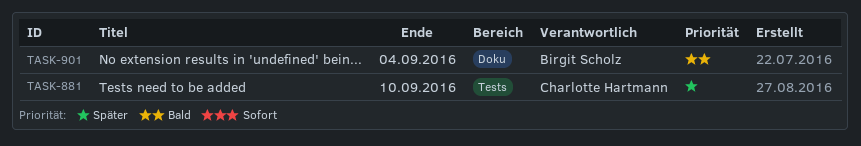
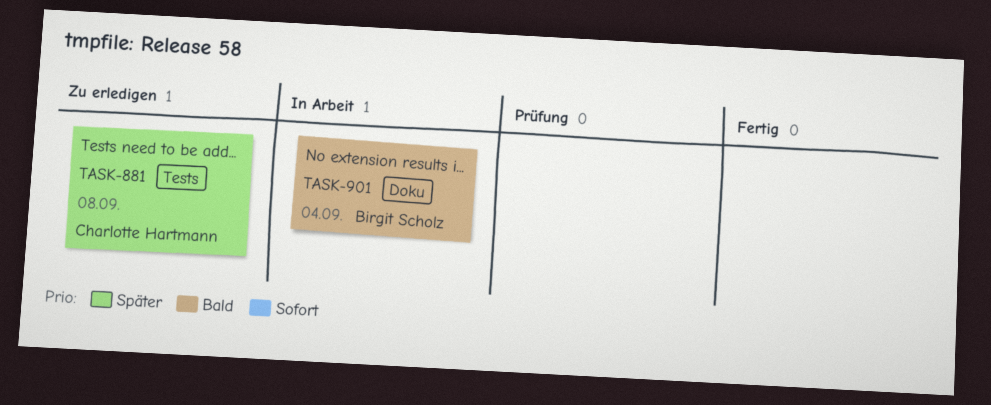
TASK-881, due: Sep 10 -> Sep 8

